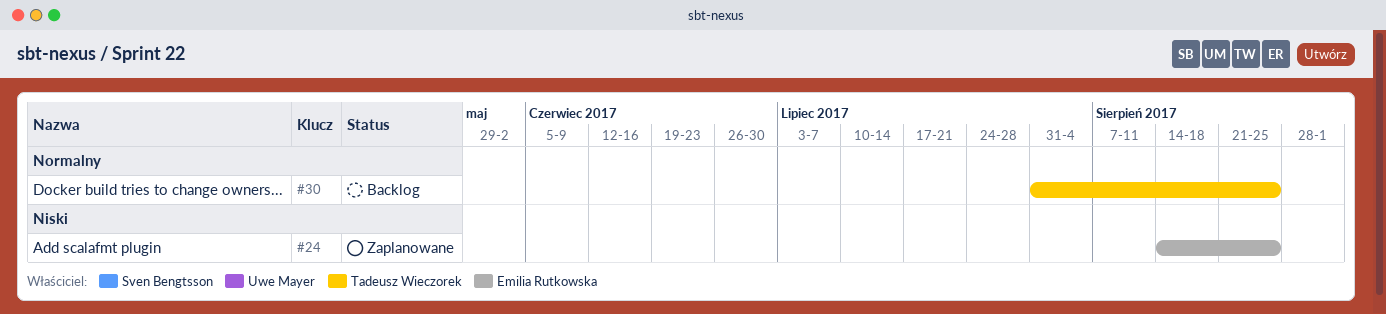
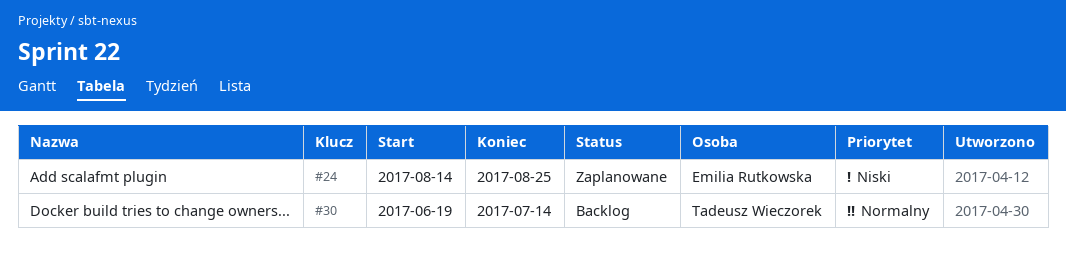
#30, start: Jul 31 -> Jun 19
#30, due: Aug 25 -> Jul 14

